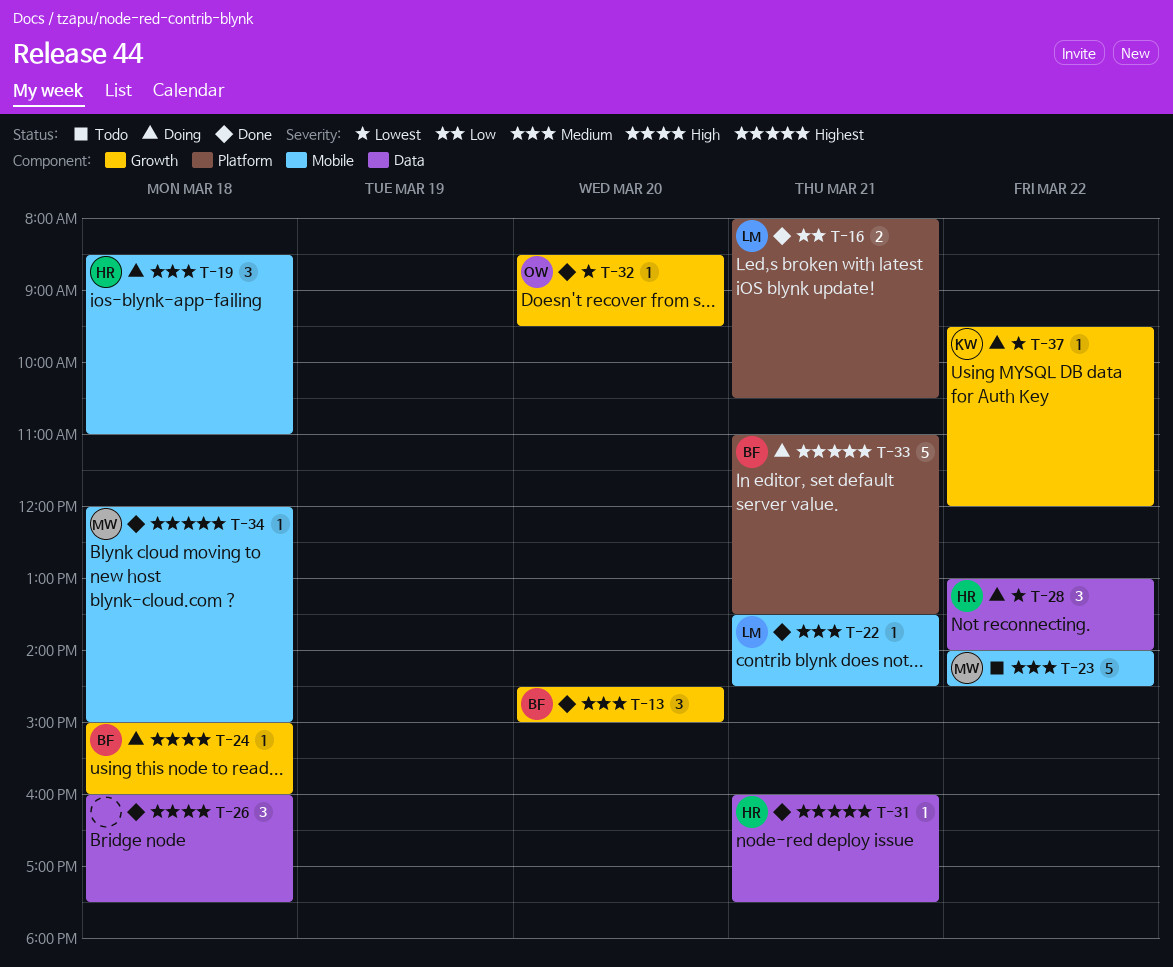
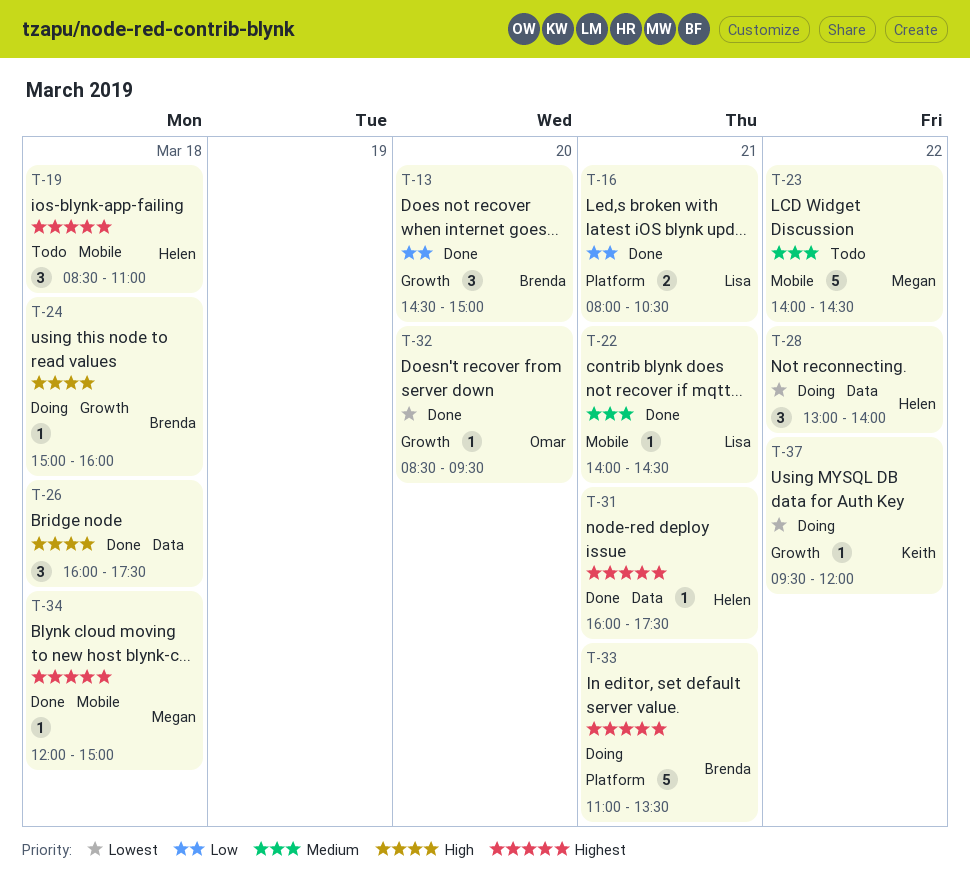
T-13, priority: Medium -> Low
T-19, status: Doing -> Todo
T-19, priority: Medium -> Highest
T-22, begins: 13:30 -> 14:00

